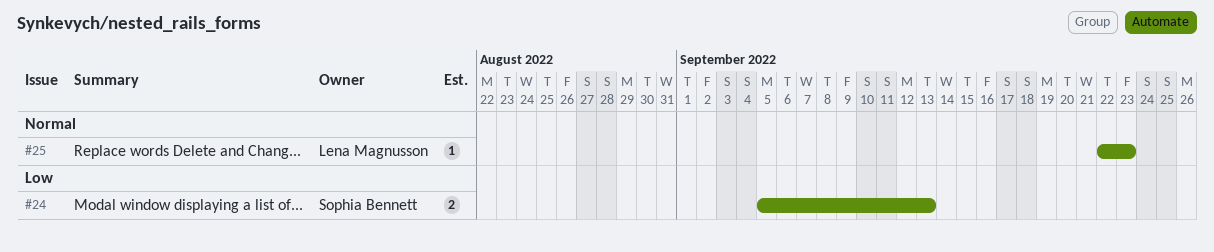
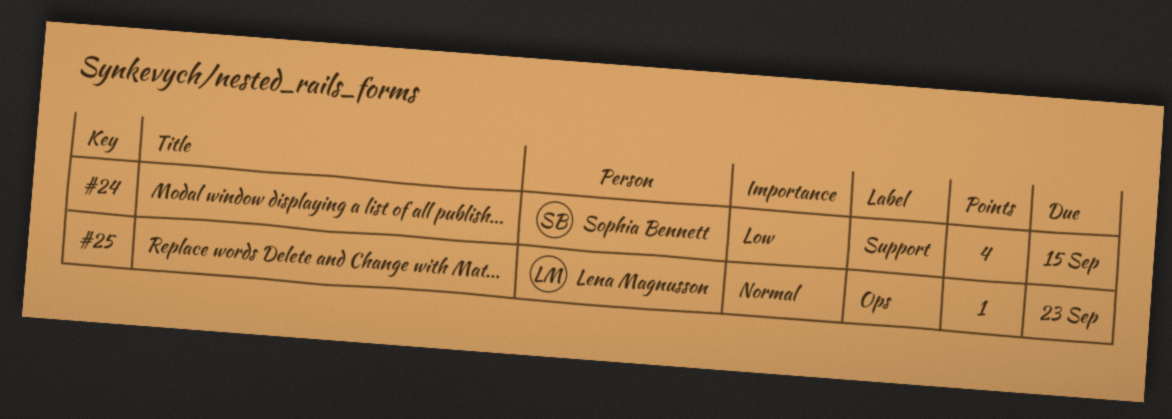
#24, estimate: 2 -> 4
#24, due: Sep 13 -> Sep 15

